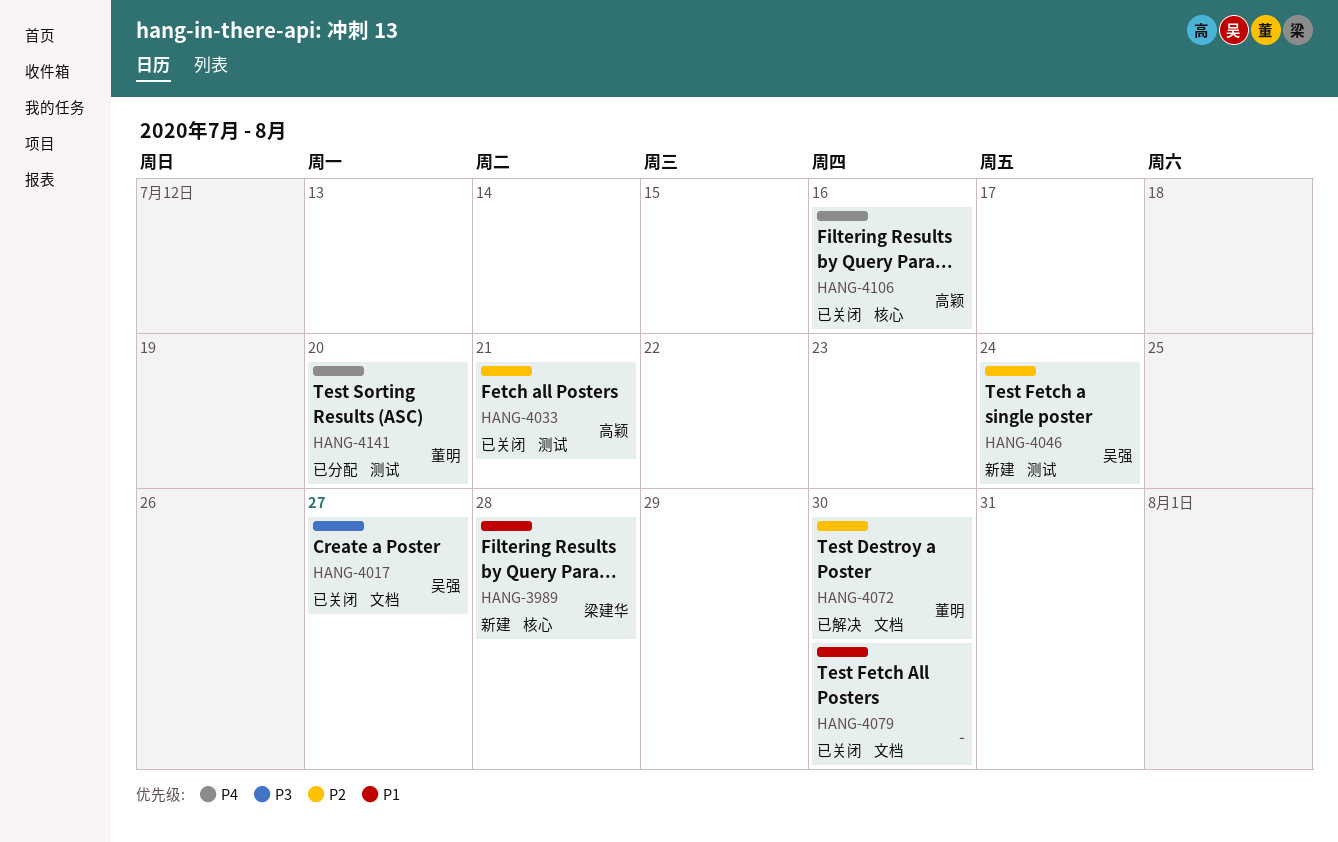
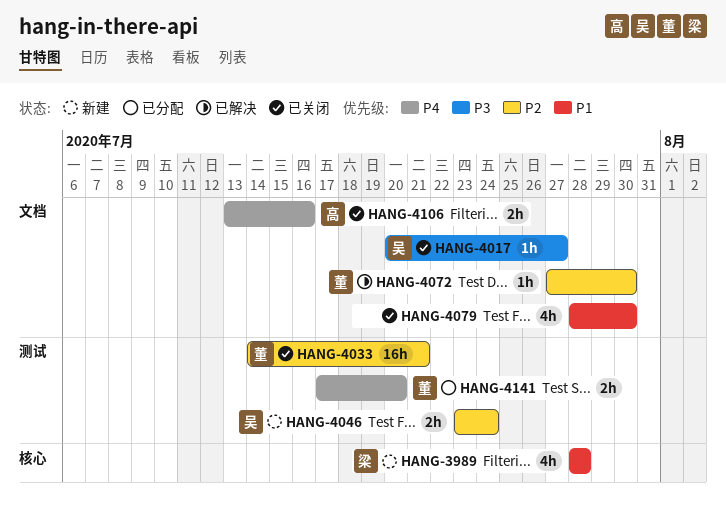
HANG-4033, owner: 高颖 -> 董明
HANG-4106, label: 核心 -> 文档

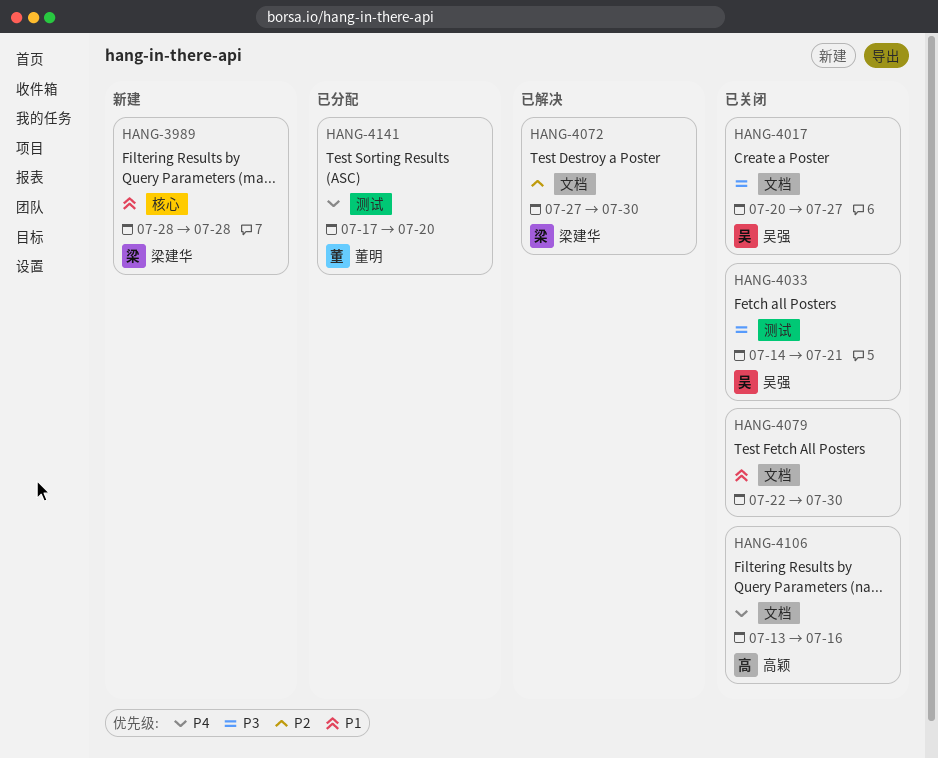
HANG-4033, owner: 董明 -> 吴强
HANG-4033, priority: P2 -> P3
HANG-4046: present -> none
HANG-4072, owner: 董明 -> 梁建华
HANG-4079, start: Jul 28 -> Jul 22

